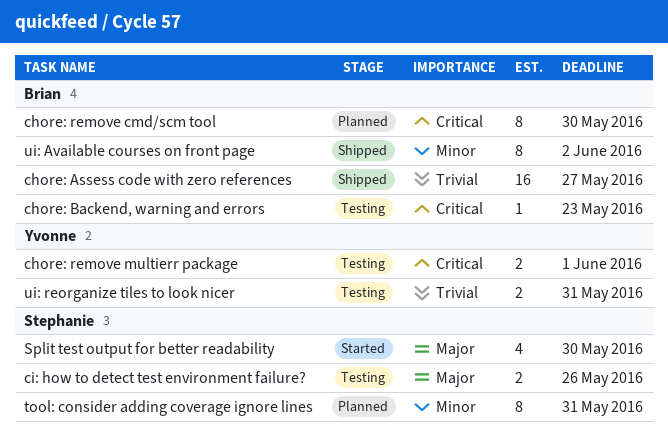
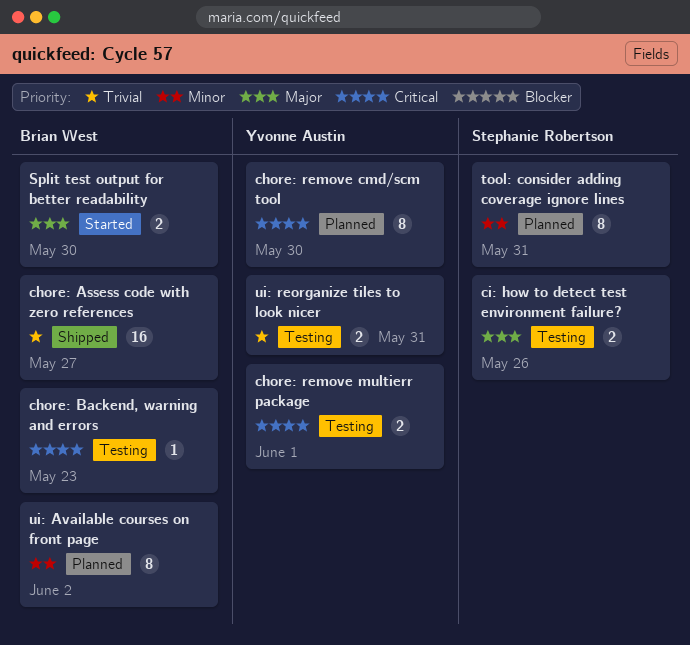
chore: remove cmd/scm tool, owner: Brian West -> Yvonne Austin
Split test output for better readability, owner: Stephanie Robertson -> Brian West
Split test output for better readability, estimate: 4 -> 2
ui: Available courses on front page, status: Shipped -> Planned

